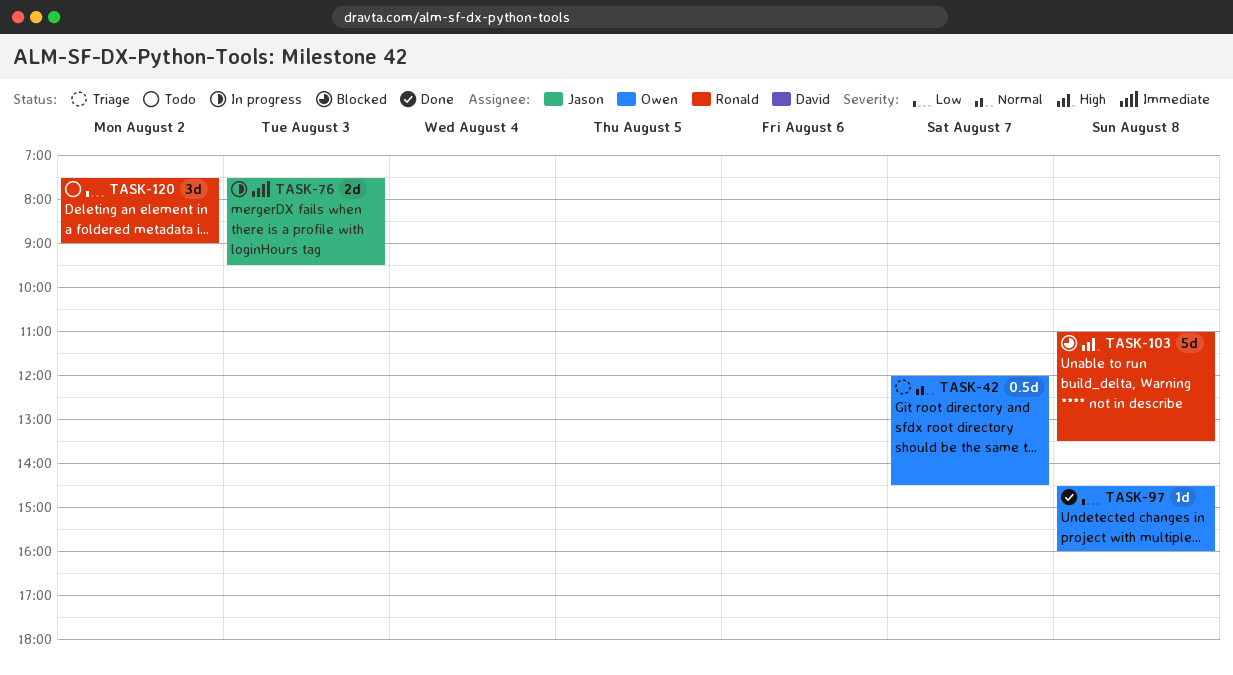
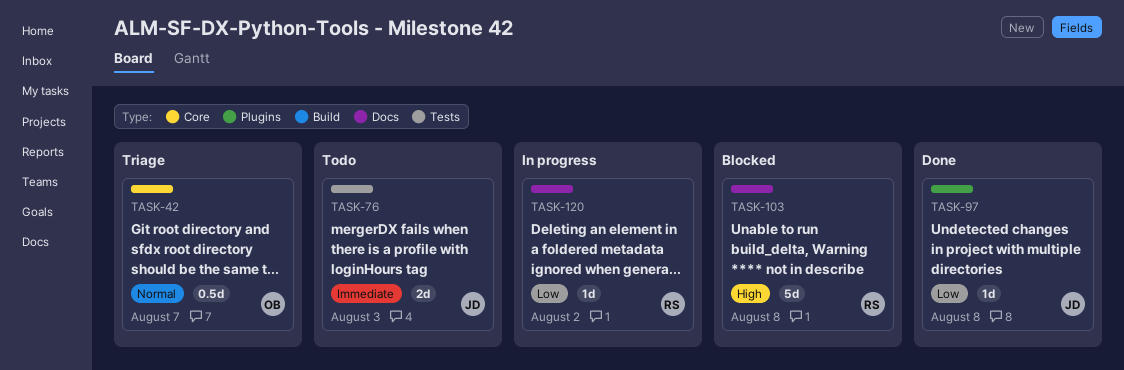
TASK-76, status: In progress -> Todo
TASK-97, owner: Owen -> Jason
TASK-120, status: Todo -> In progress
TASK-120, estimate: 3d -> 1d

